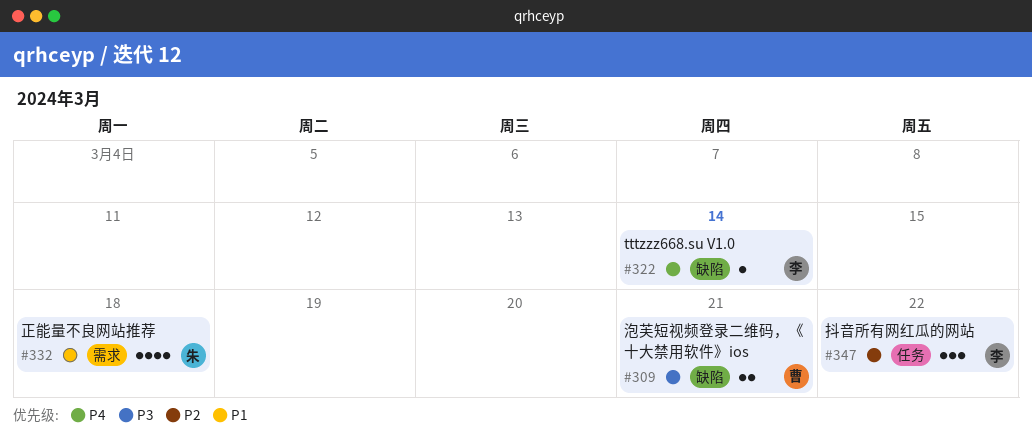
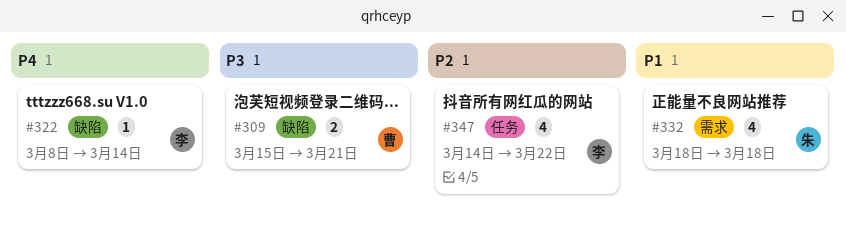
#347, estimate: 3 -> 4

